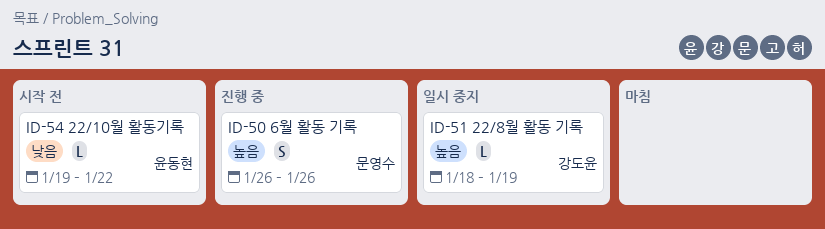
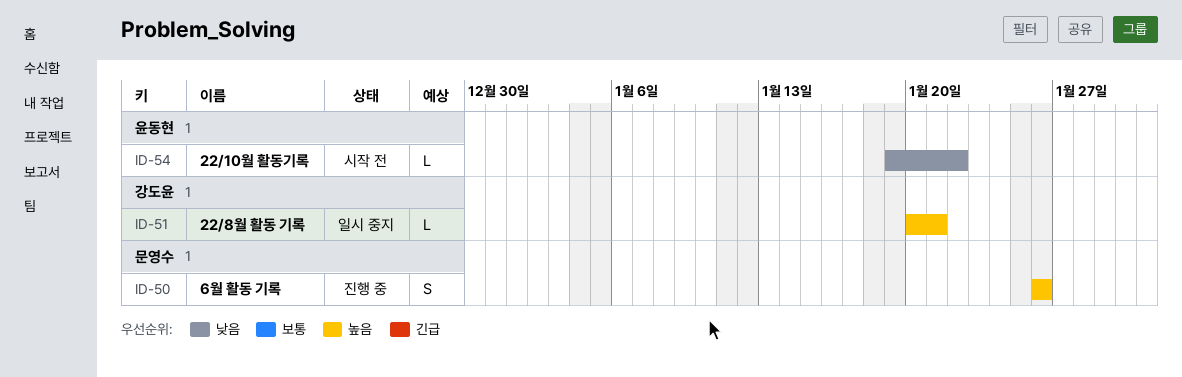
ID-51, start: Jan 18 -> Jan 20
ID-51, due: Jan 19 -> Jan 21

